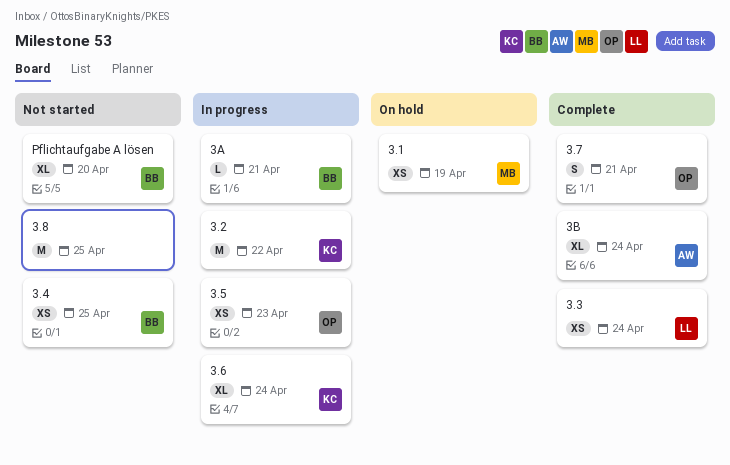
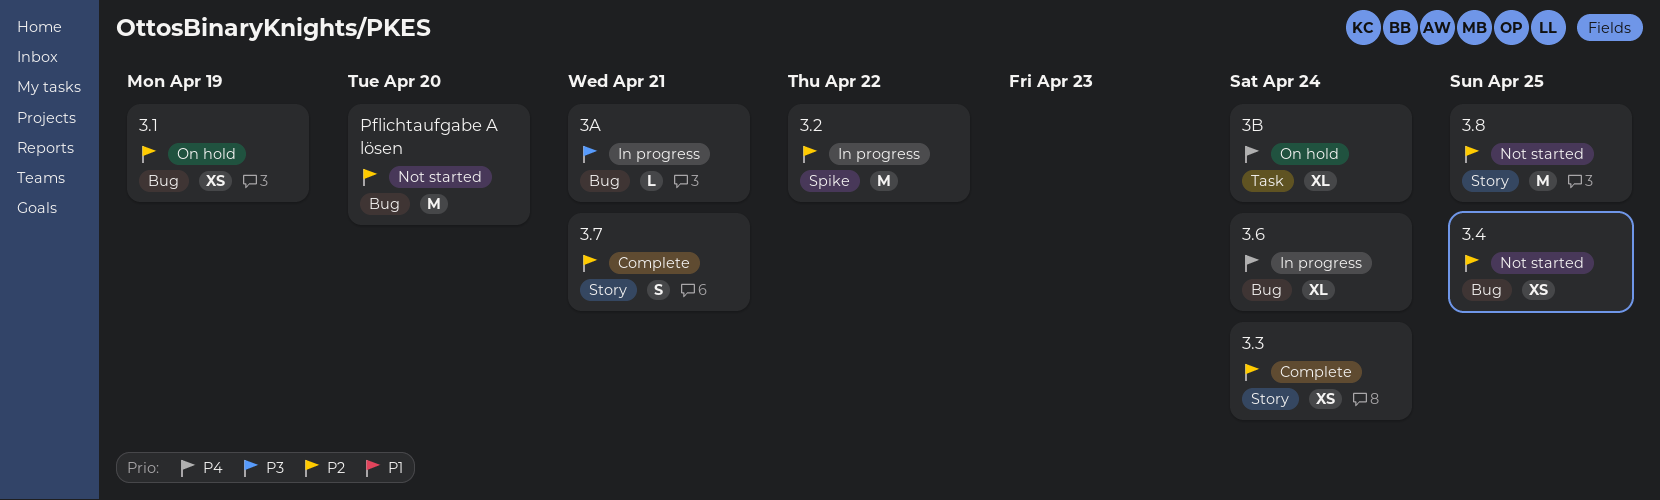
3.5: present -> none
3B, status: Complete -> On hold
Pflichtaufgabe A lösen, estimate: XL -> M

